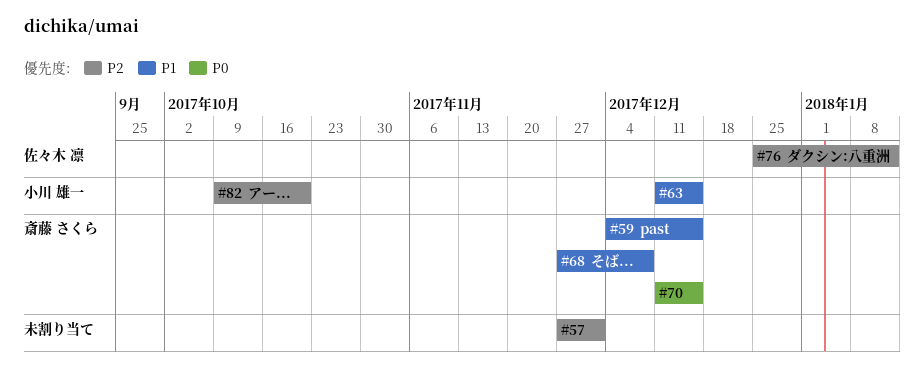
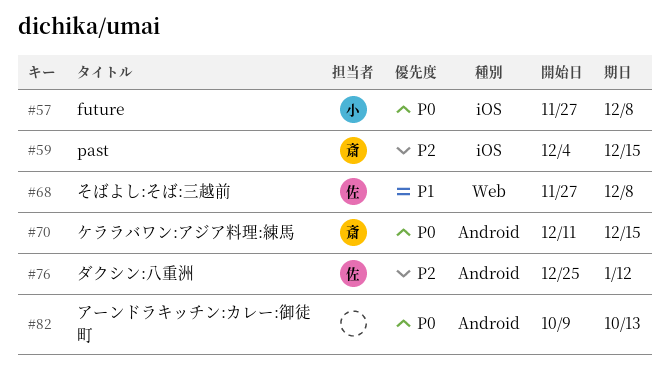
#57, owner: none -> 小川 雄一
#57, priority: P2 -> P0
#57, due: Dec 1 -> Dec 8
#59, priority: P1 -> P2
#63: present -> none
#68, owner: 斎藤 さくら -> 佐々木 凛
#82, owner: 小川 雄一 -> none
#82, priority: P2 -> P0
#82, due: Oct 20 -> Oct 13

